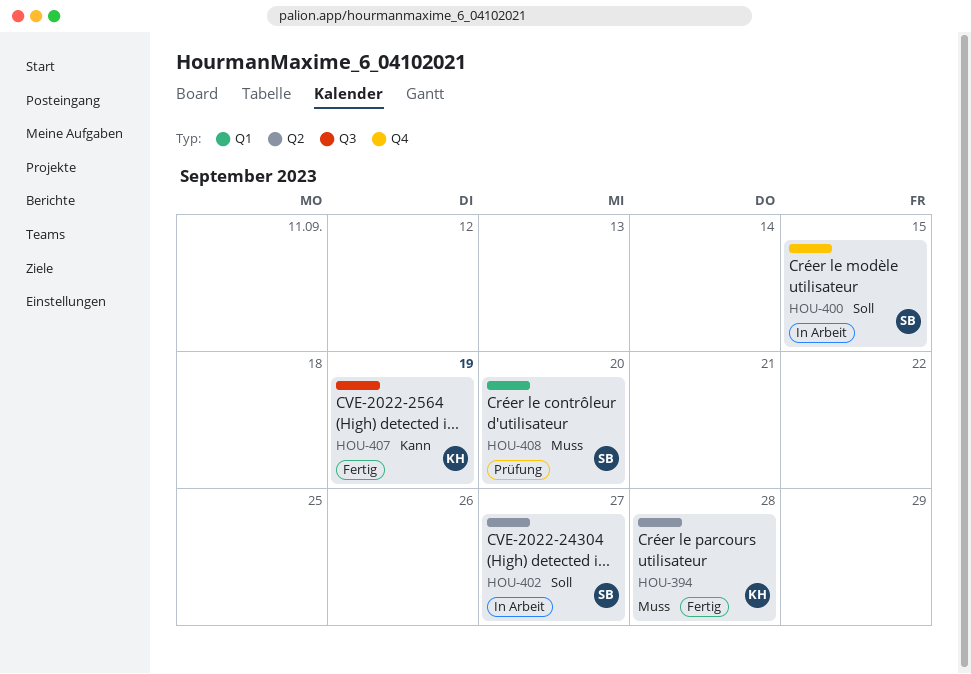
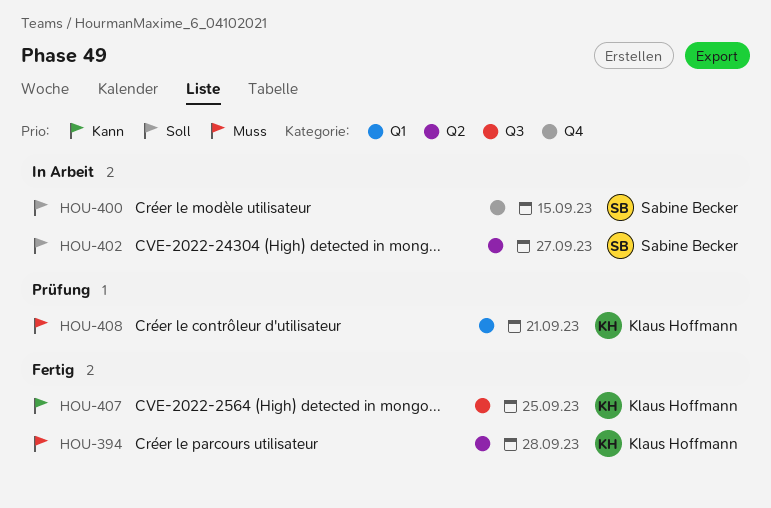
HOU-407, due: Sep 19 -> Sep 25
HOU-408, owner: Sabine Becker -> Klaus Hoffmann
HOU-408, due: Sep 20 -> Sep 21

